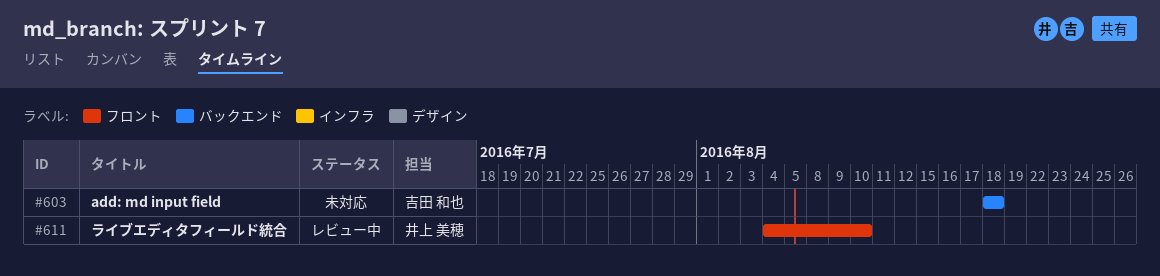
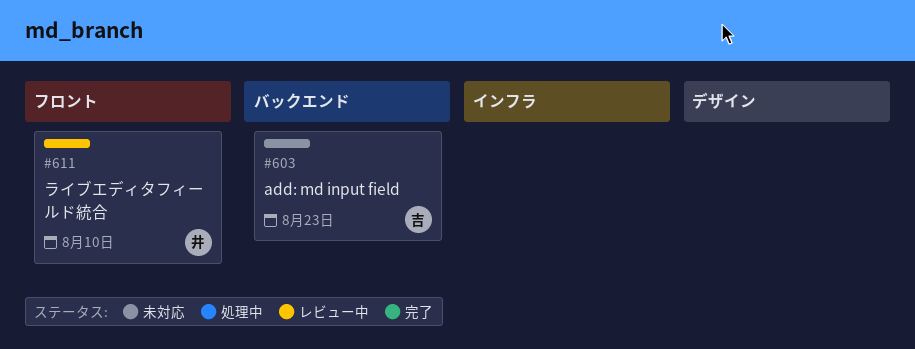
#603, due: Aug 18 -> Aug 23

